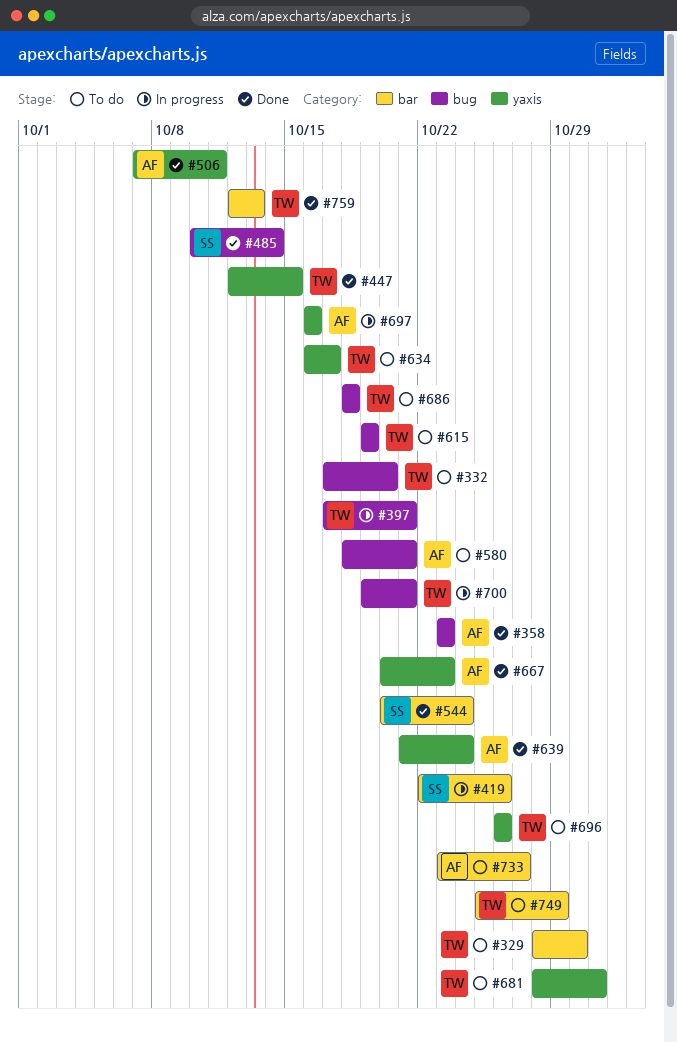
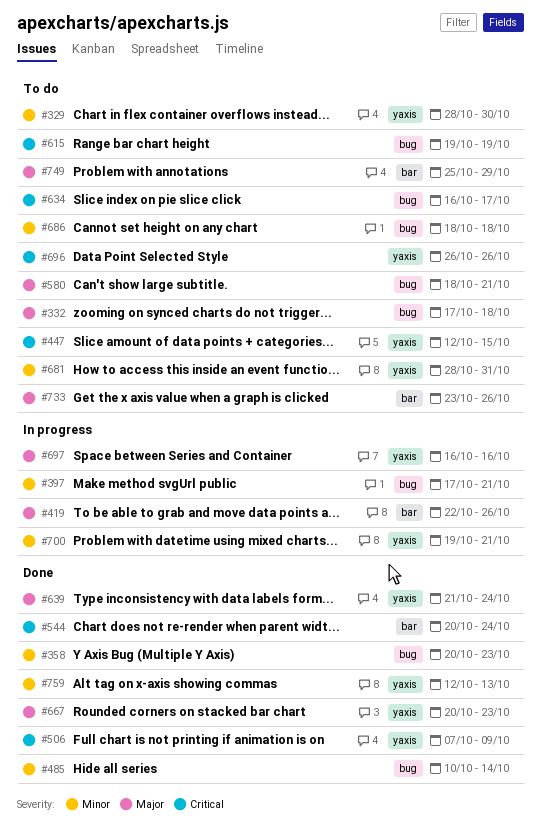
#329, label: bar -> yaxis
#332, due: Oct 20 -> Oct 18
#358, start: Oct 23 -> Oct 20
#447, status: Done -> To do
#506, due: Oct 11 -> Oct 9
#634, label: yaxis -> bug
#700, label: bug -> yaxis
#733, due: Oct 27 -> Oct 26
#759, label: bar -> yaxis

